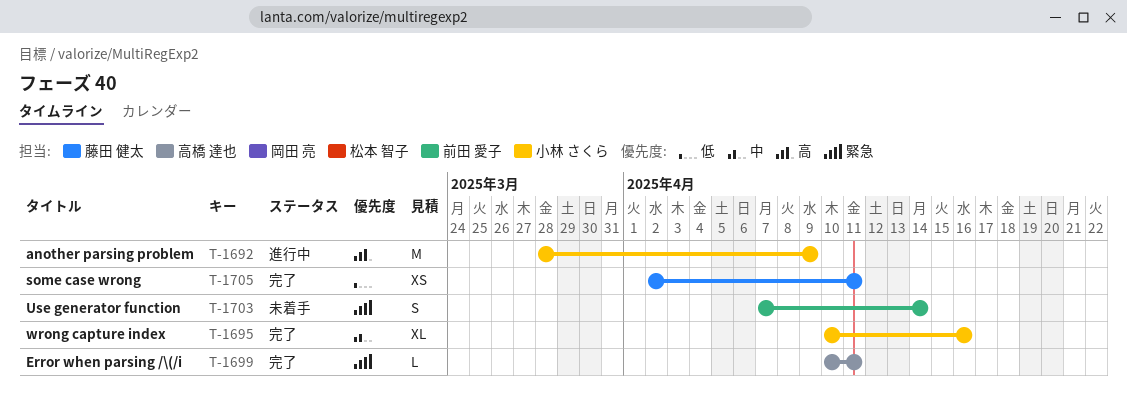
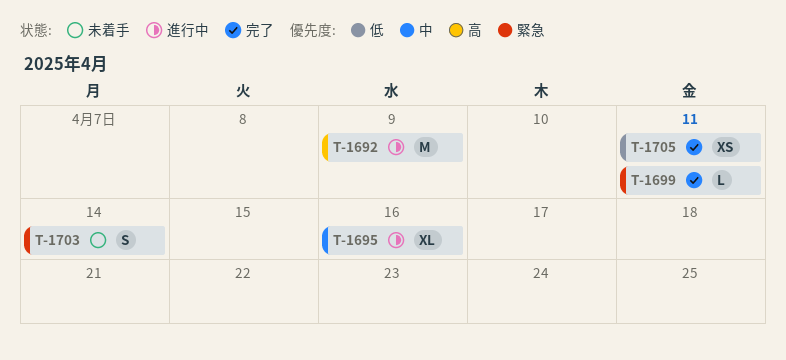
T-1695, status: 完了 -> 進行中

